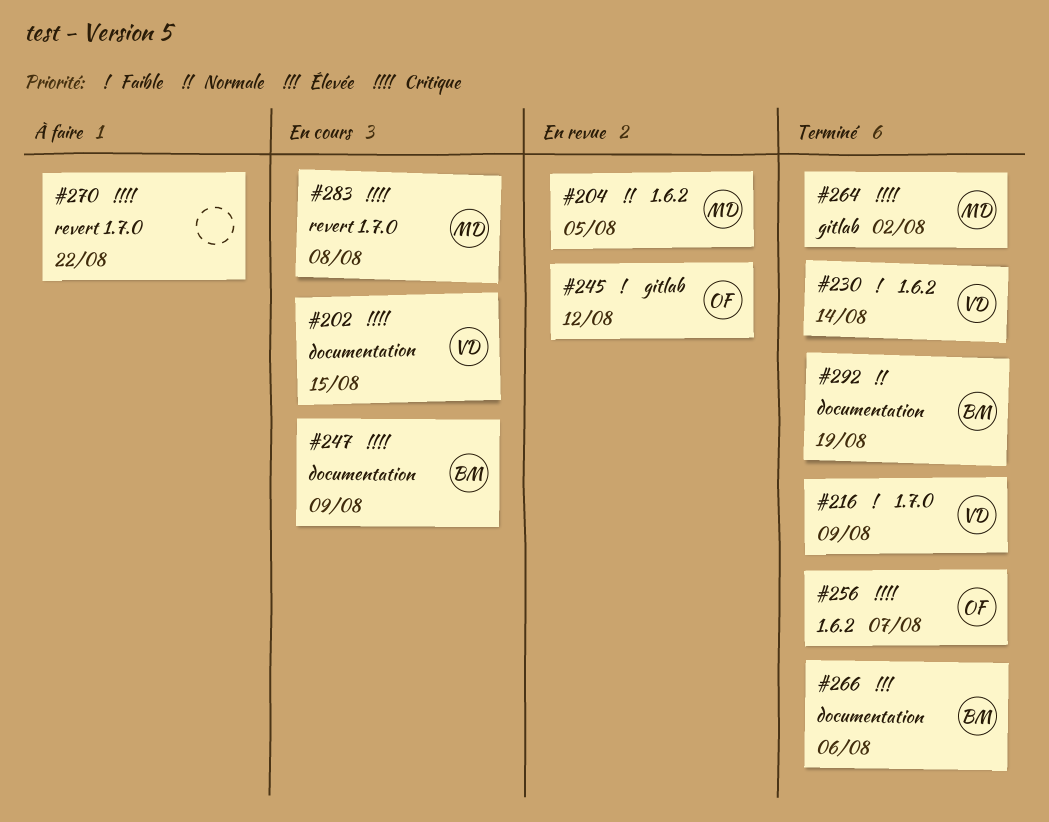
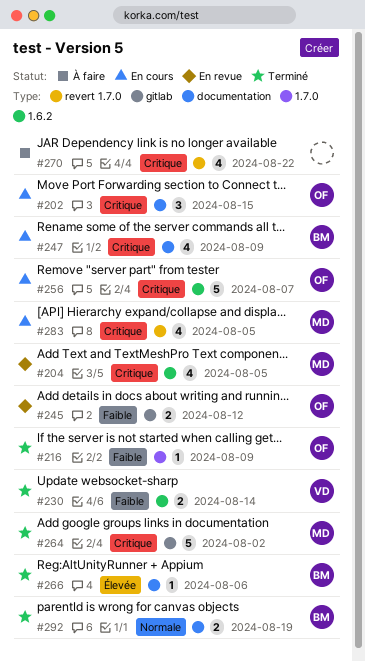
#202, owner: VD -> OF
#204, priority: Normale -> Critique
#216, owner: VD -> OF
#256, status: Terminé -> En cours
#283, due: Aug 8 -> Aug 5

